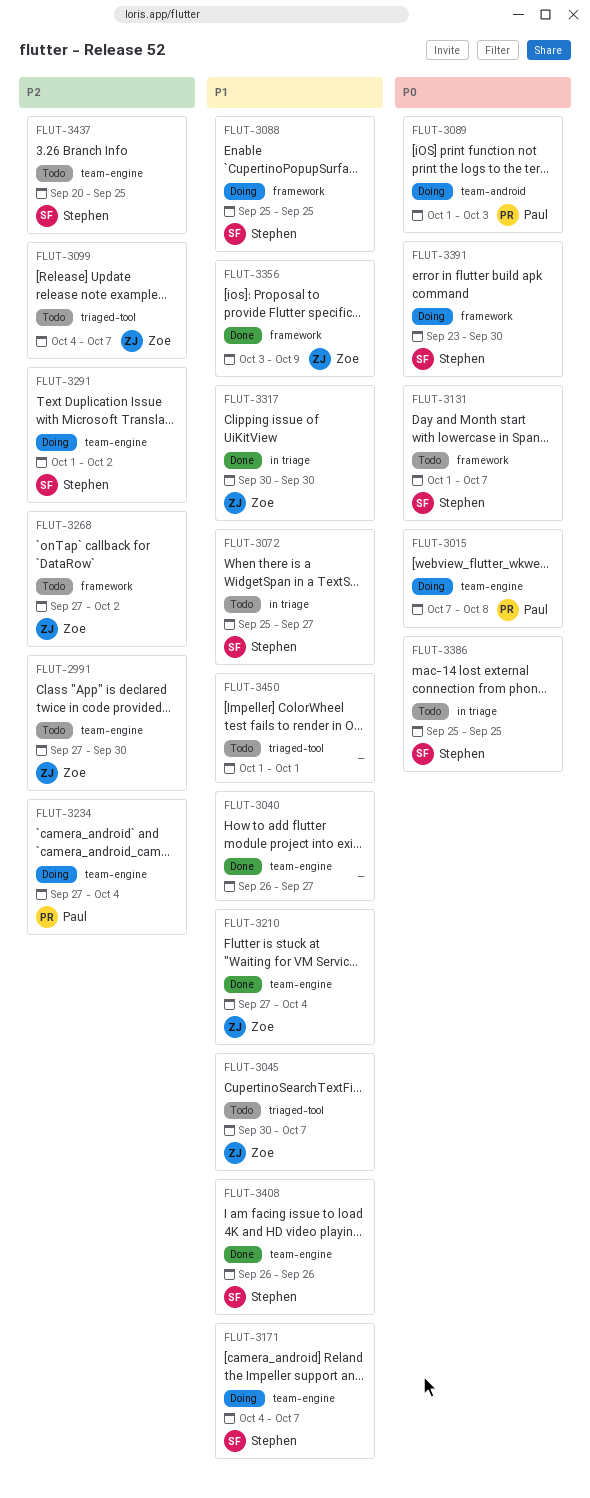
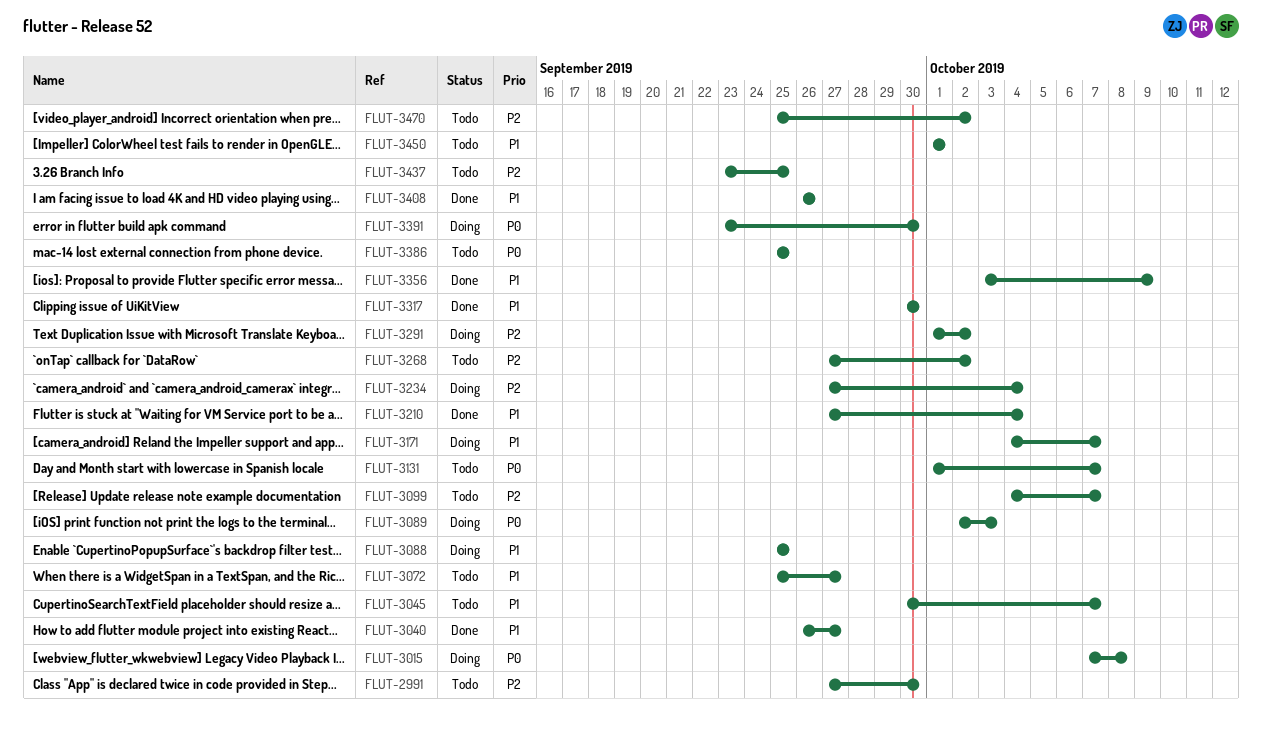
FLUT-3089, start: Oct 1 -> Oct 2
FLUT-3437, start: Sep 20 -> Sep 23
FLUT-3470: none -> present

